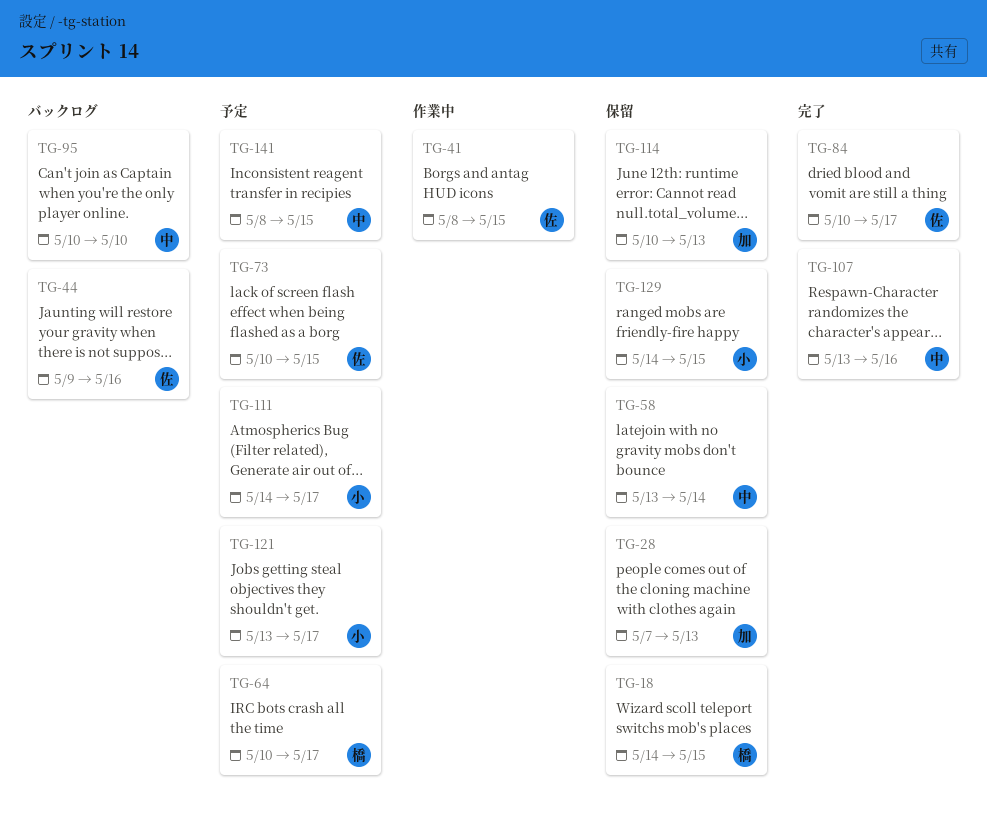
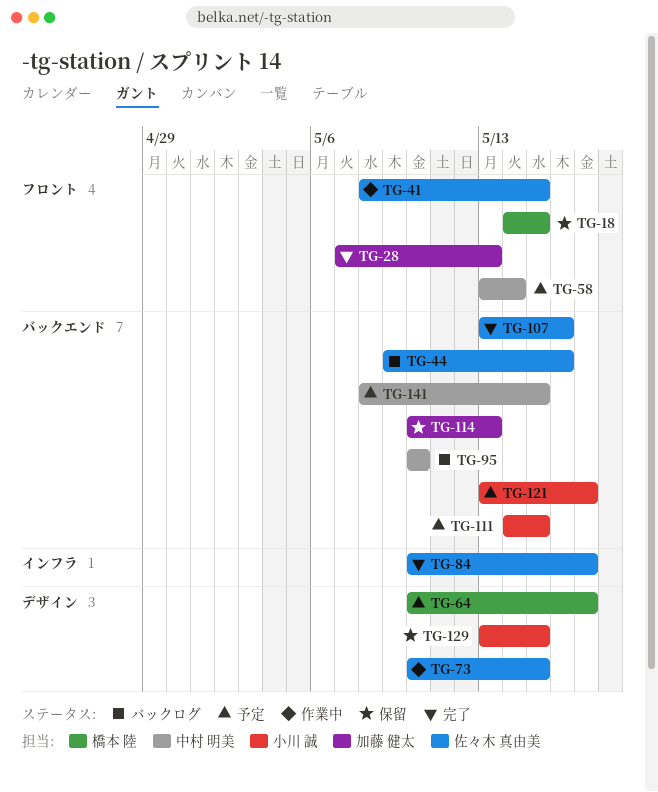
TG-28, status: 保留 -> 完了
TG-58, status: 保留 -> 予定
TG-73, status: 予定 -> 作業中
TG-107, owner: 中村 明美 -> 佐々木 真由美
TG-111, due: May 17 -> May 15
TG-129, start: May 14 -> May 13

